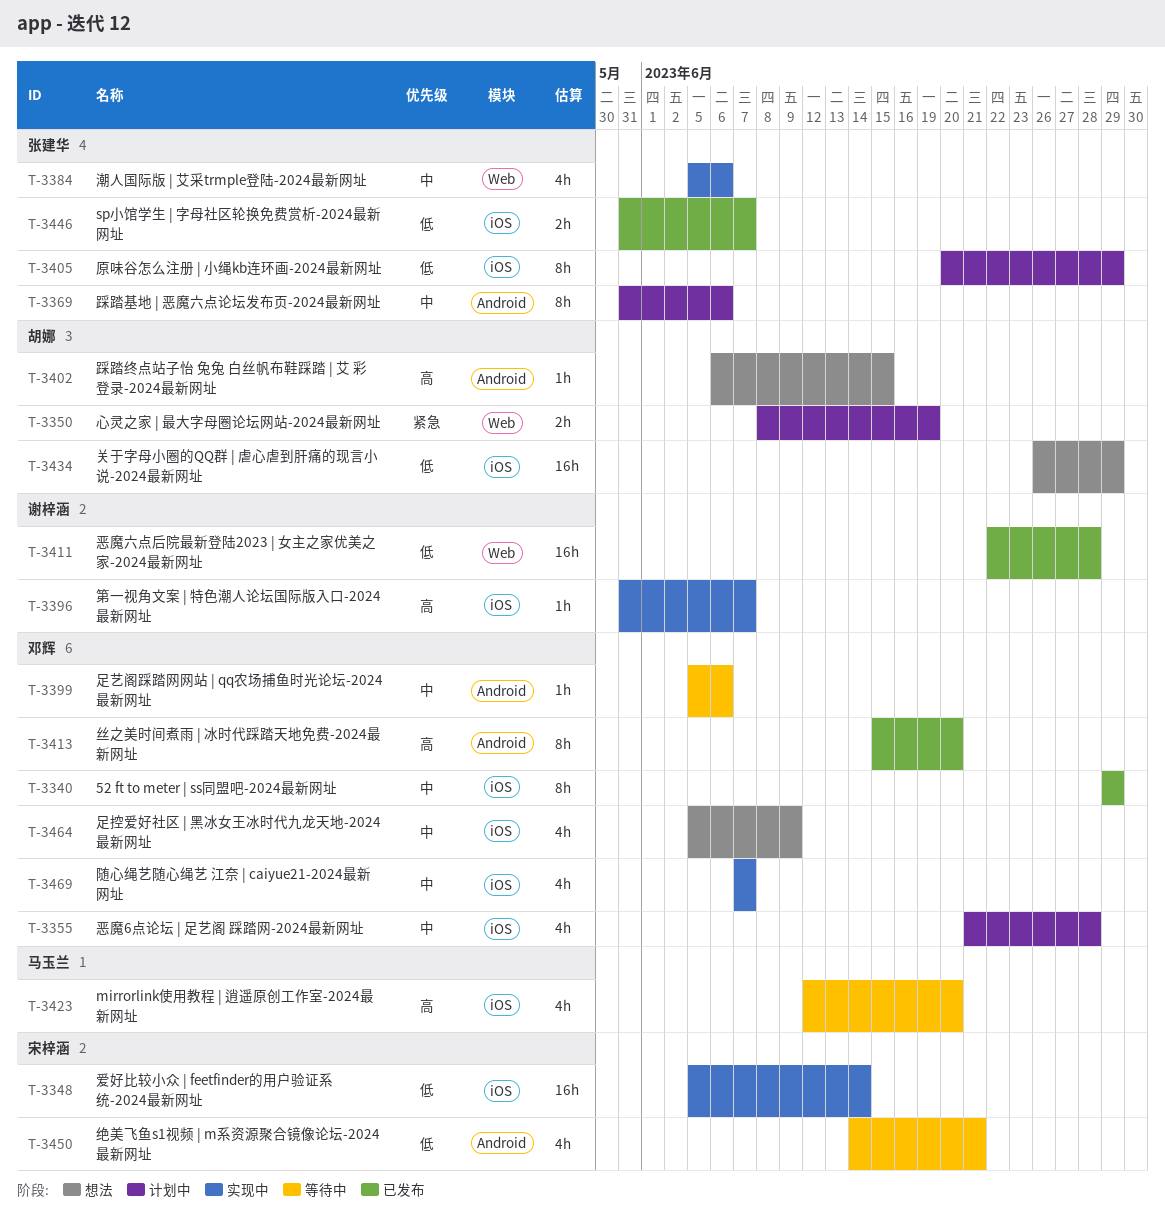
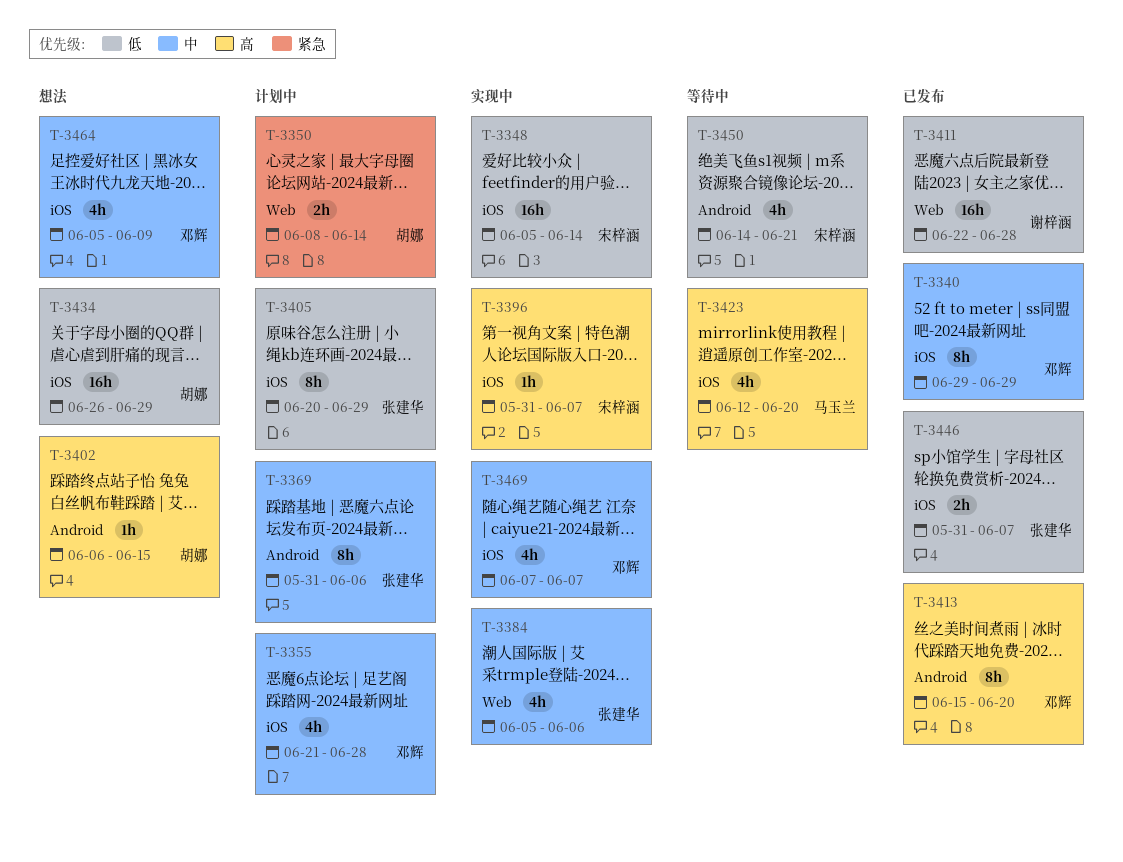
T-3350, due: Jun 19 -> Jun 14
T-3396, owner: 谢梓涵 -> 宋梓涵
T-3399: present -> none

